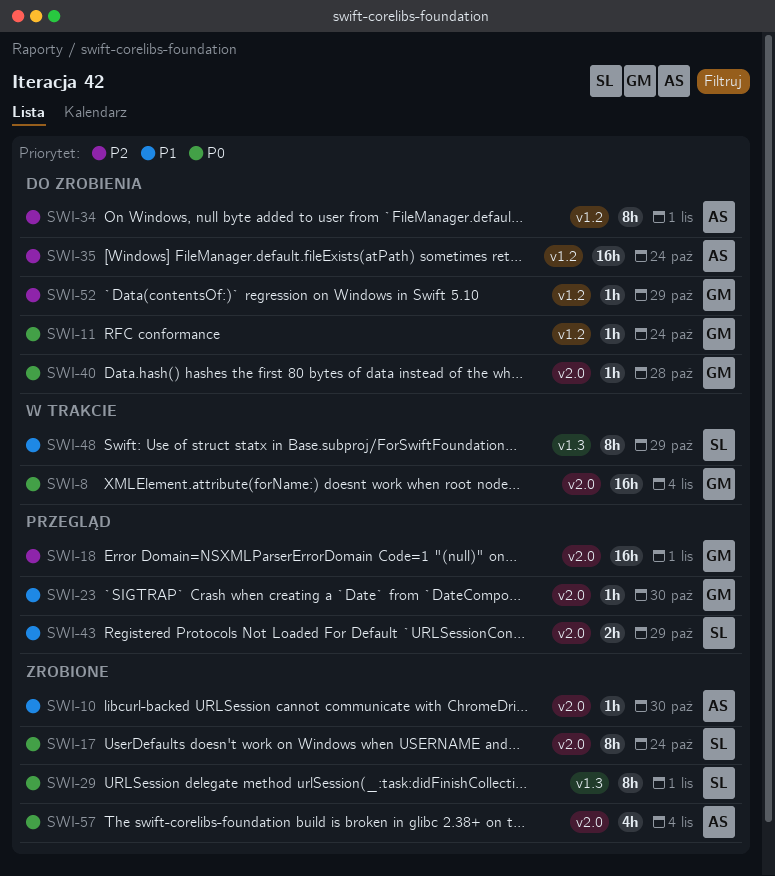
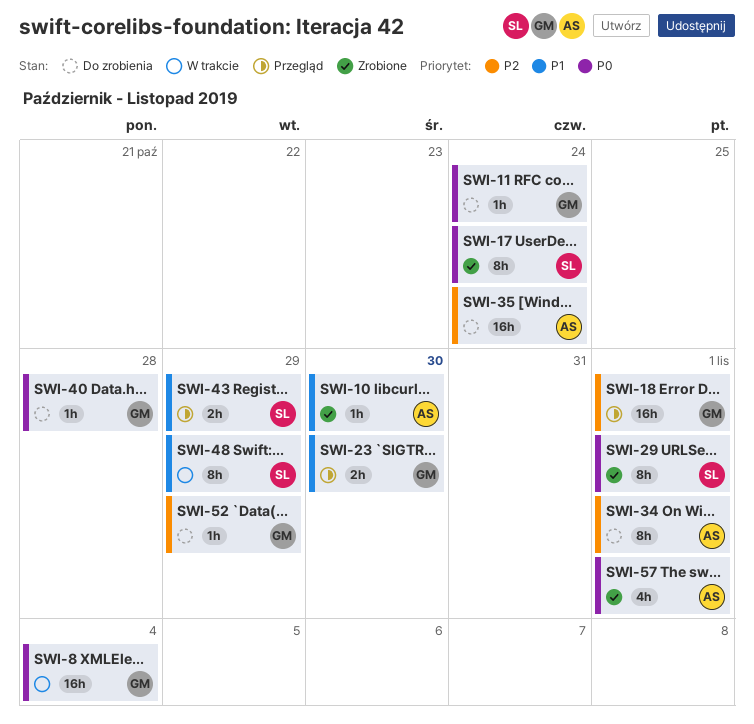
SWI-23, estimate: 1h -> 2h
SWI-57, due: Nov 4 -> Nov 1

